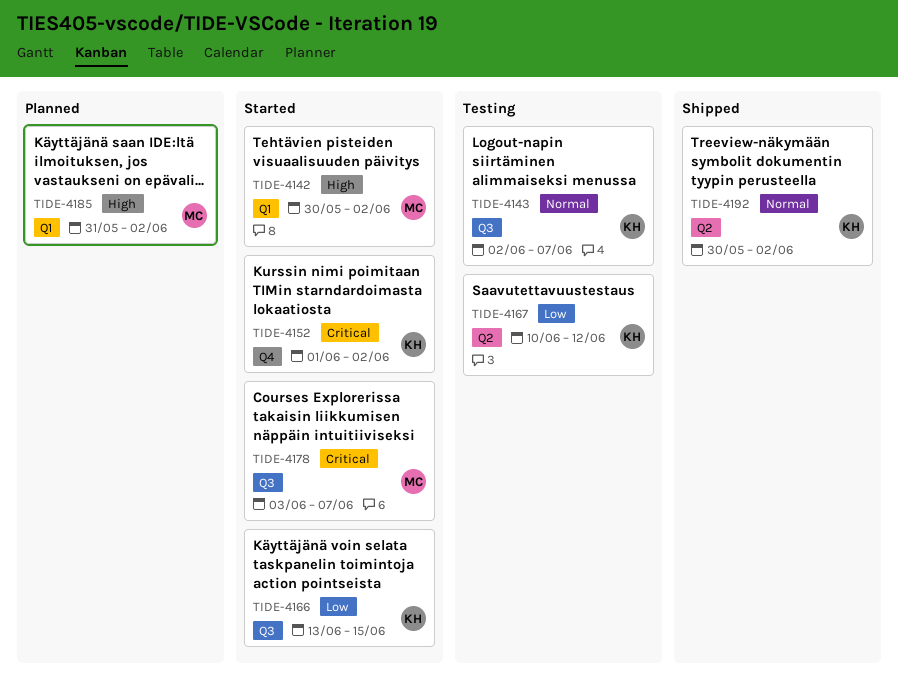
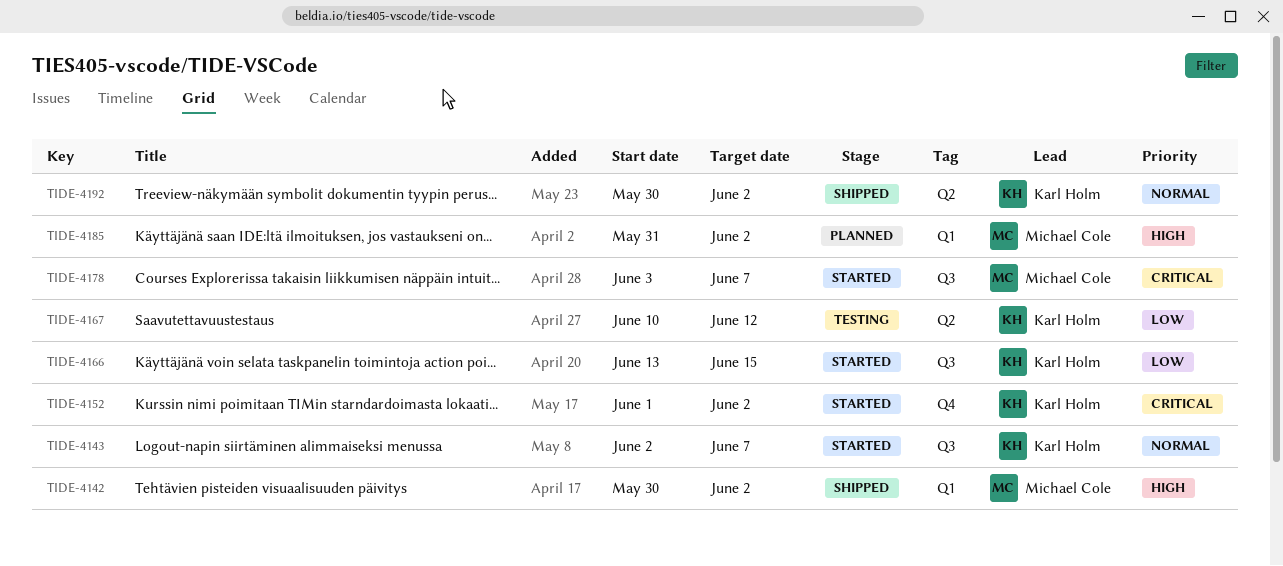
TIDE-4142, status: Started -> Shipped
TIDE-4143, status: Testing -> Started

